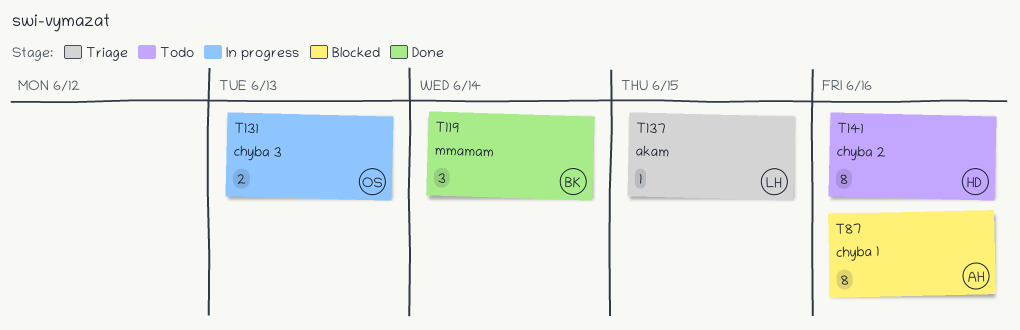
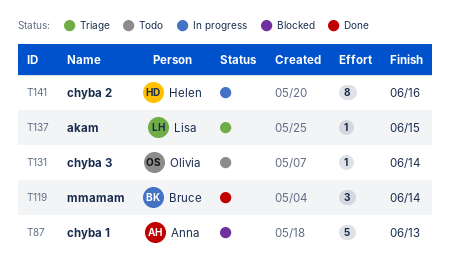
T87, estimate: 8 -> 5
T87, due: Jun 16 -> Jun 13
T131, status: In progress -> Todo
T131, estimate: 2 -> 1
T131, due: Jun 13 -> Jun 14
T141, status: Todo -> In progress

